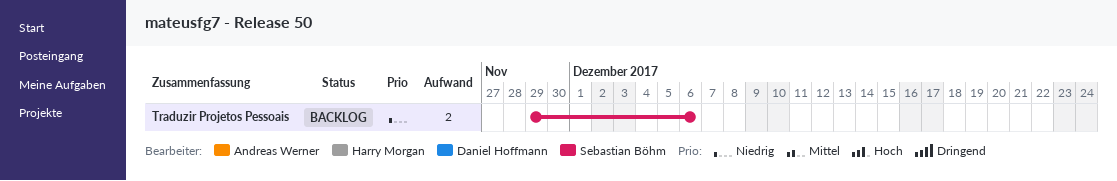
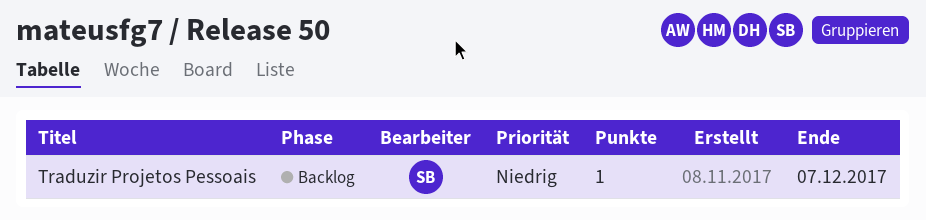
Traduzir Projetos Pessoais, estimate: 2 -> 1
Traduzir Projetos Pessoais, due: Dec 6 -> Dec 7

